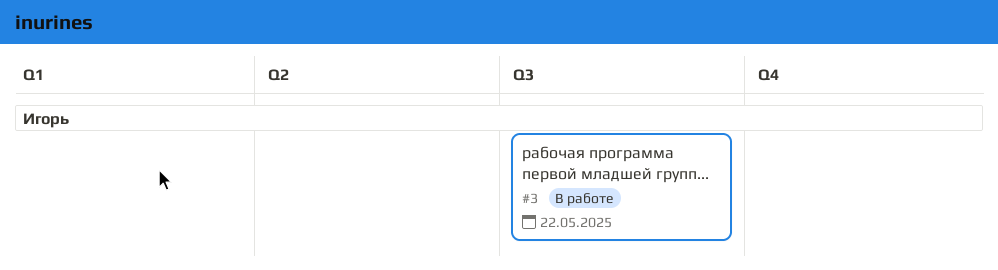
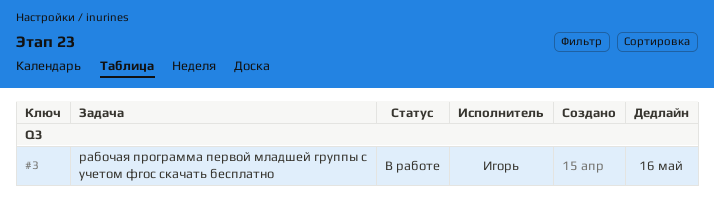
#3, due: May 22 -> May 16

